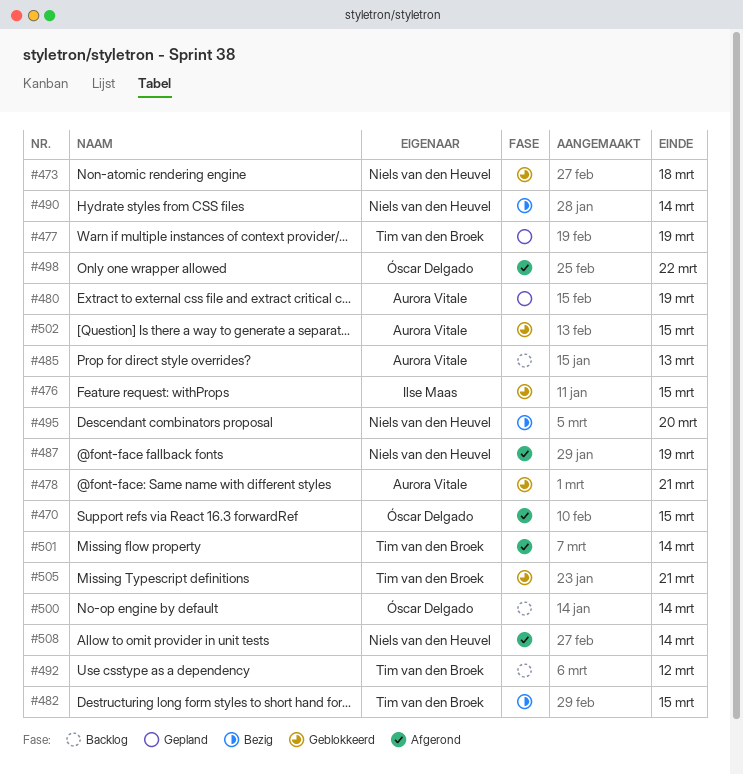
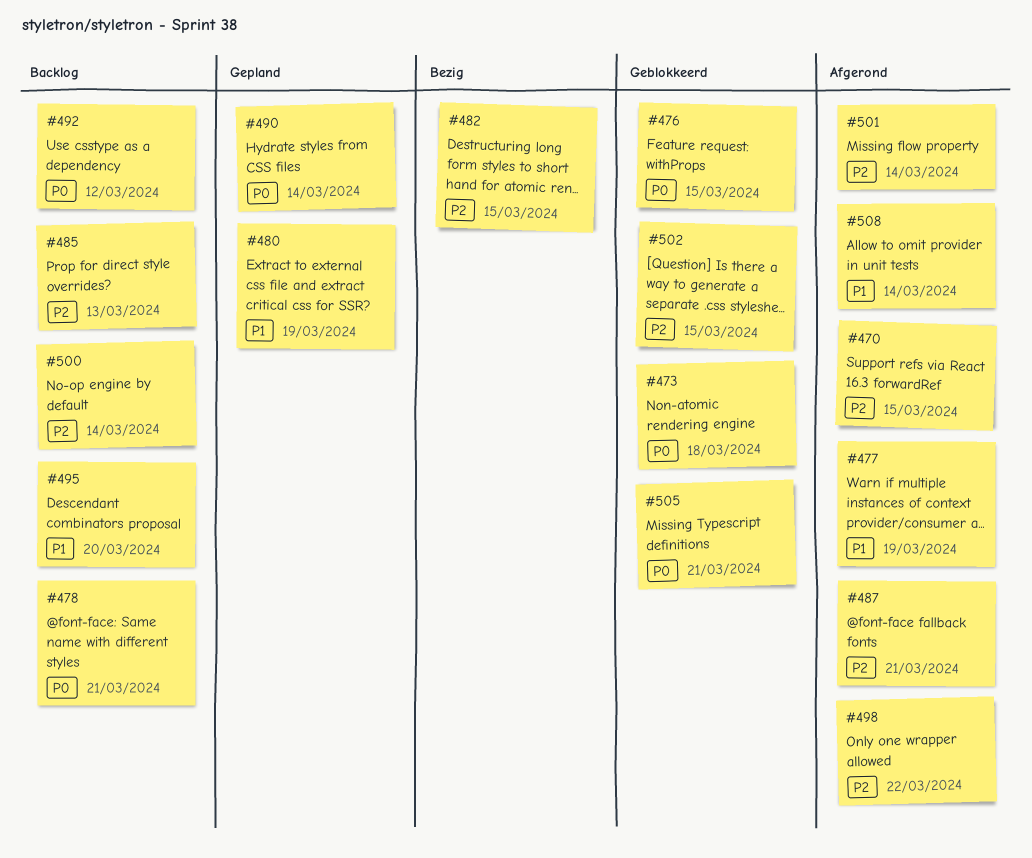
#477, status: Gepland -> Afgerond
#478, status: Geblokkeerd -> Backlog
#487, due: Mar 19 -> Mar 21
#490, status: Bezig -> Gepland
#495, status: Bezig -> Backlog

